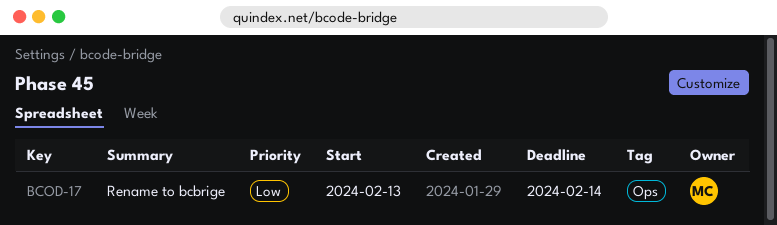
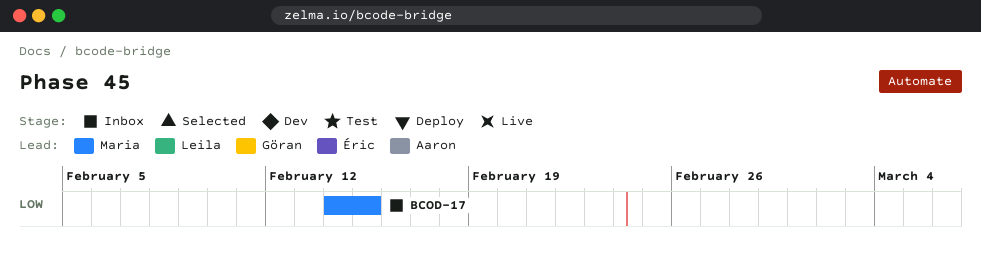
BCOD-17, start: Feb 13 -> Feb 14
BCOD-17, due: Feb 14 -> Feb 15

